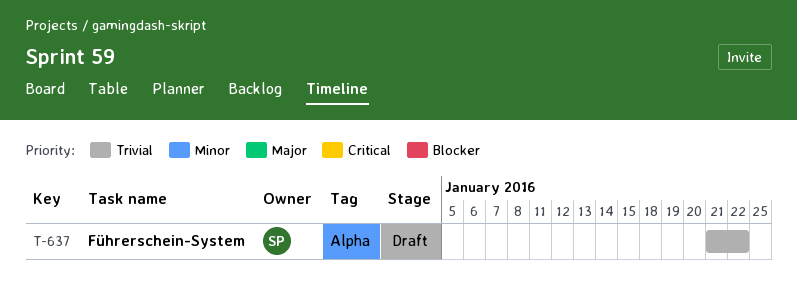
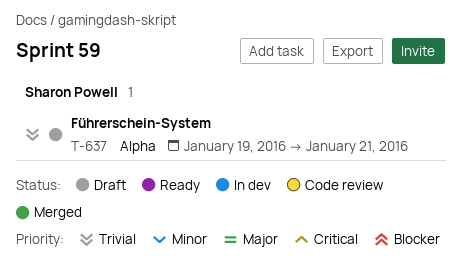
T-637, start: Jan 21 -> Jan 19
T-637, due: Jan 22 -> Jan 21

